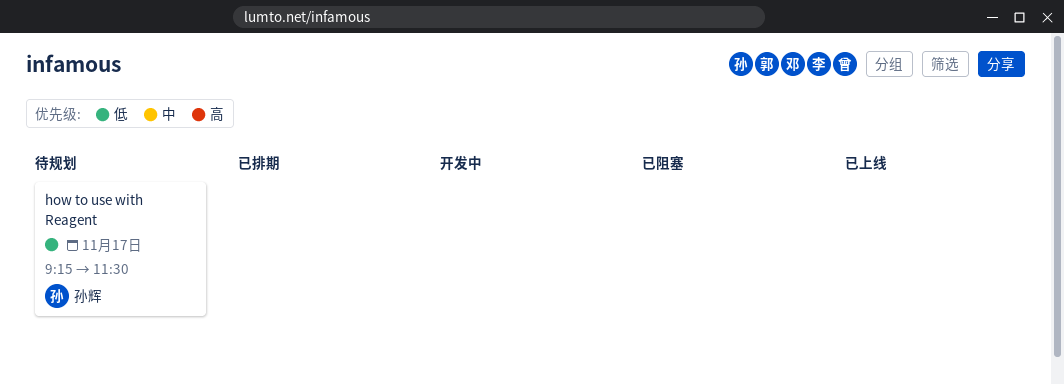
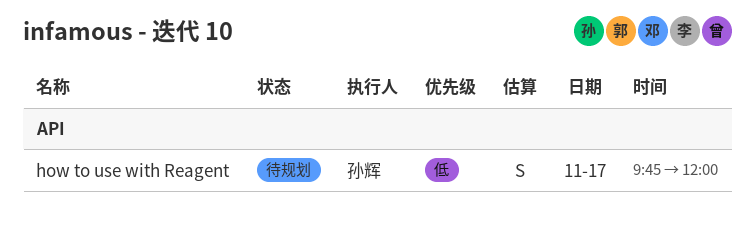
how to use with Reagent, begins: 09:15 -> 09:45
how to use with Reagent, ends: 11:30 -> 12:00

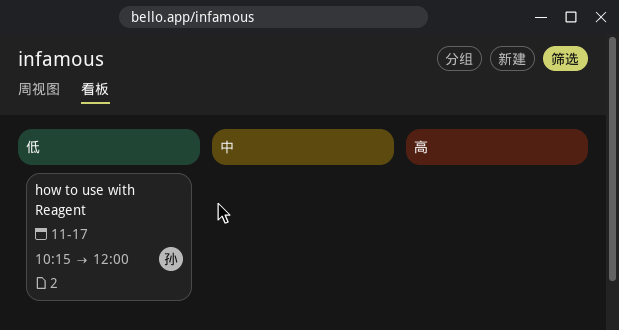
how to use with Reagent, begins: 09:45 -> 10:15

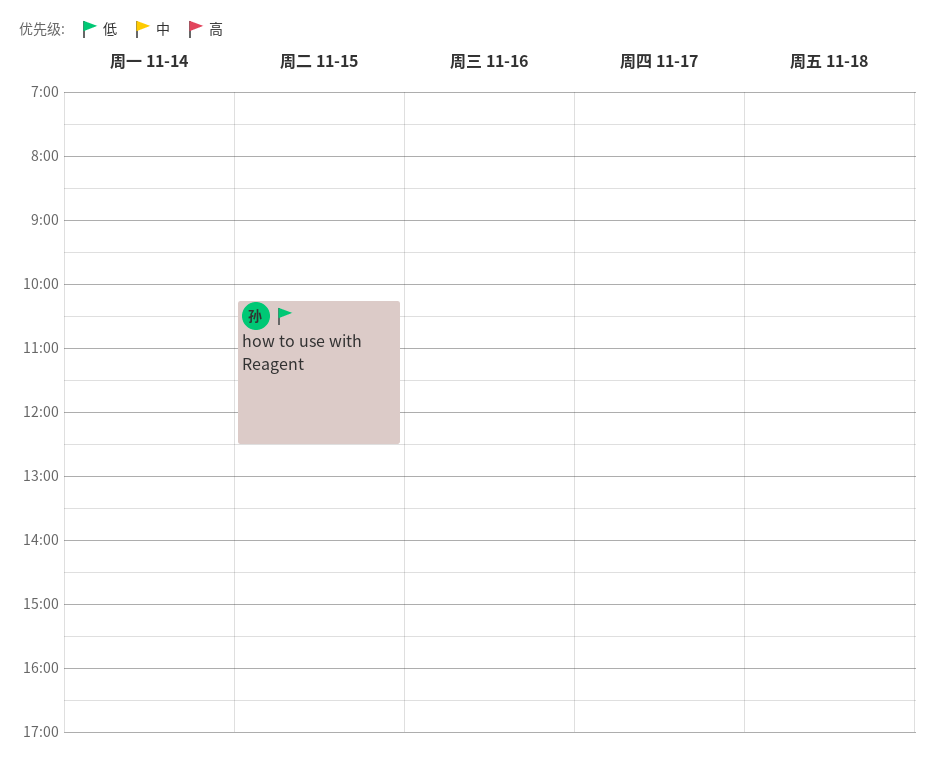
how to use with Reagent, day: Nov 17 -> Nov 15
how to use with Reagent, ends: 12:00 -> 12:30

